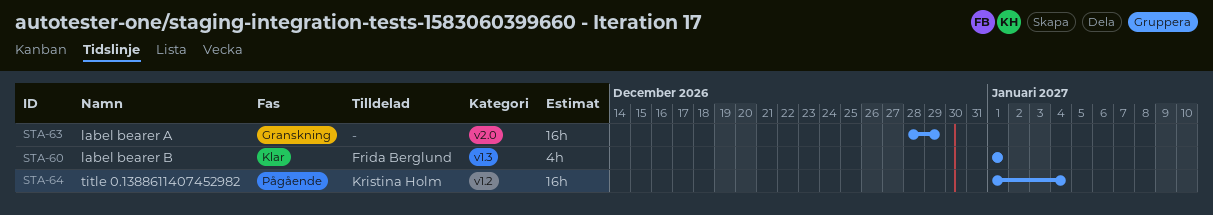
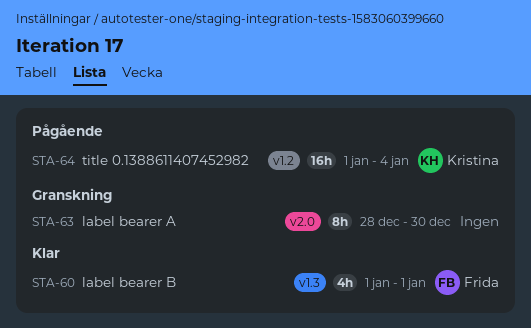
STA-63, estimate: 16h -> 8h
STA-63, due: Dec 29 -> Dec 30

